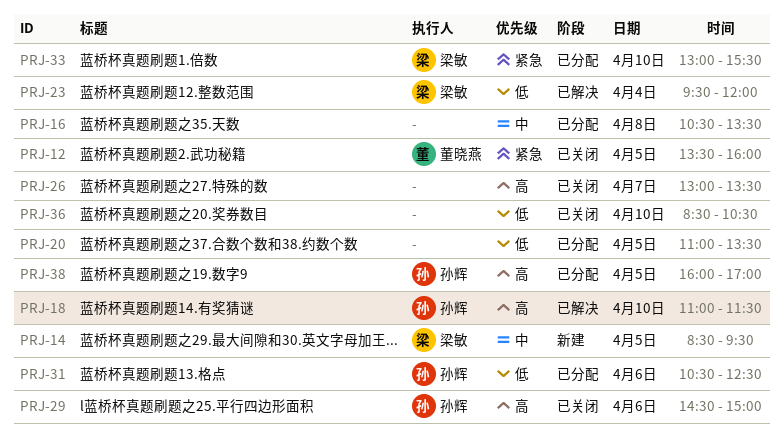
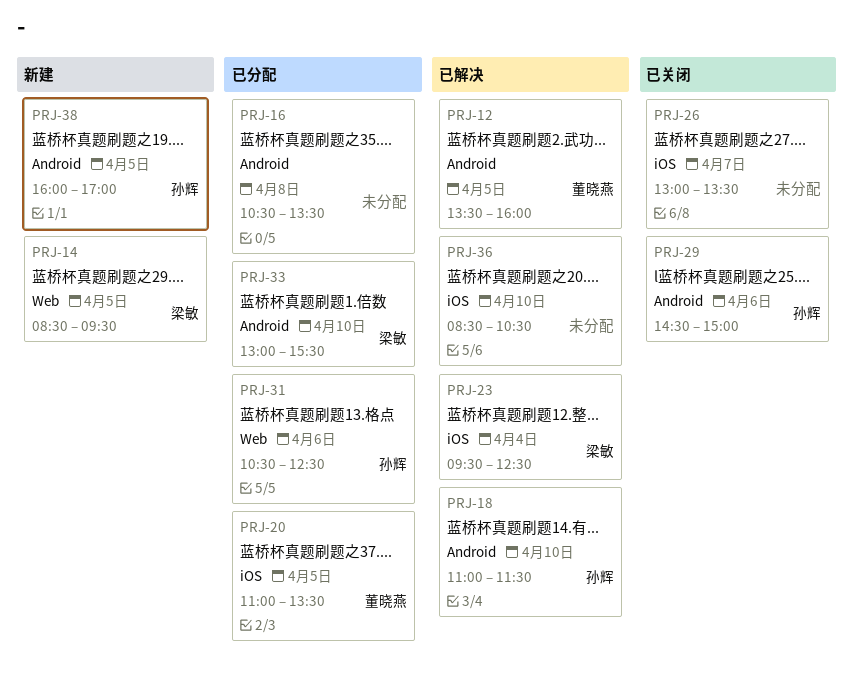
PRJ-12, status: 已关闭 -> 已解决
PRJ-20, owner: none -> 董晓燕
PRJ-23, ends: 12:00 -> 12:30
PRJ-36, status: 已关闭 -> 已解决
PRJ-38, status: 已分配 -> 新建

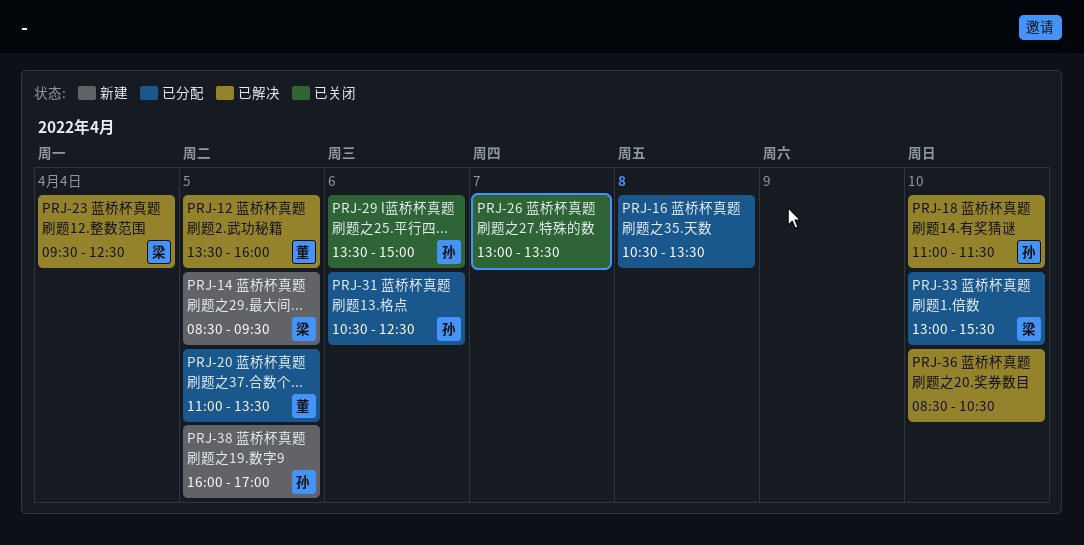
PRJ-29, begins: 14:30 -> 13:30

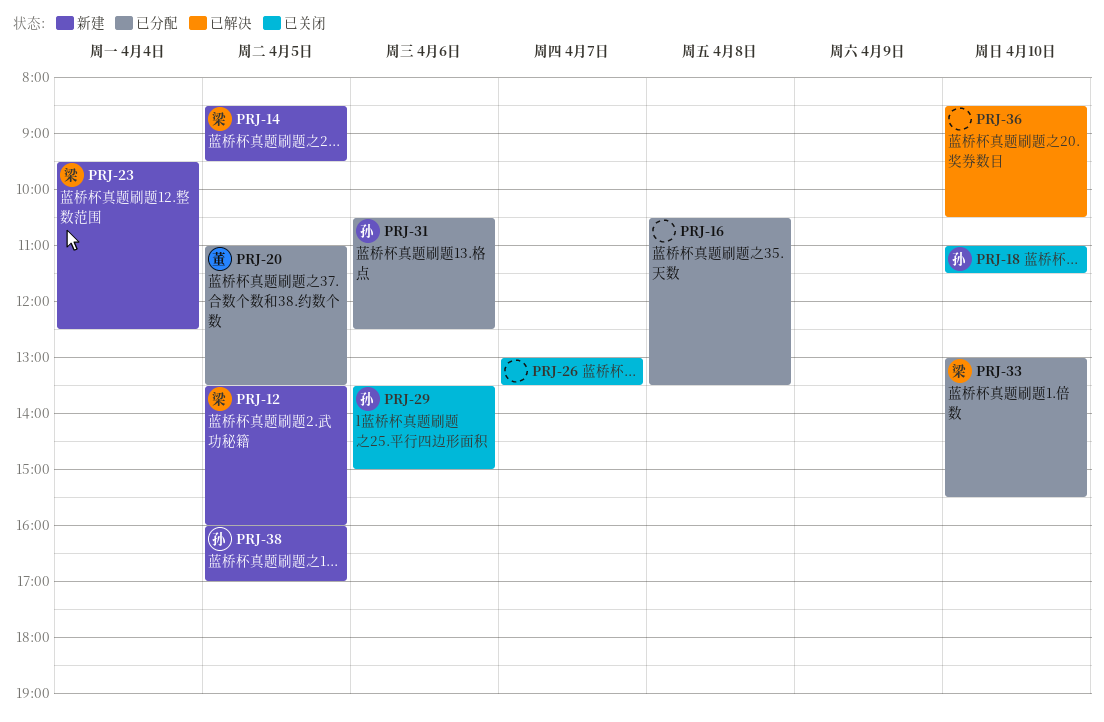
PRJ-12, status: 已解决 -> 新建
PRJ-12, owner: 董 -> 梁
PRJ-18, status: 已解决 -> 已关闭
PRJ-23, status: 已解决 -> 新建

